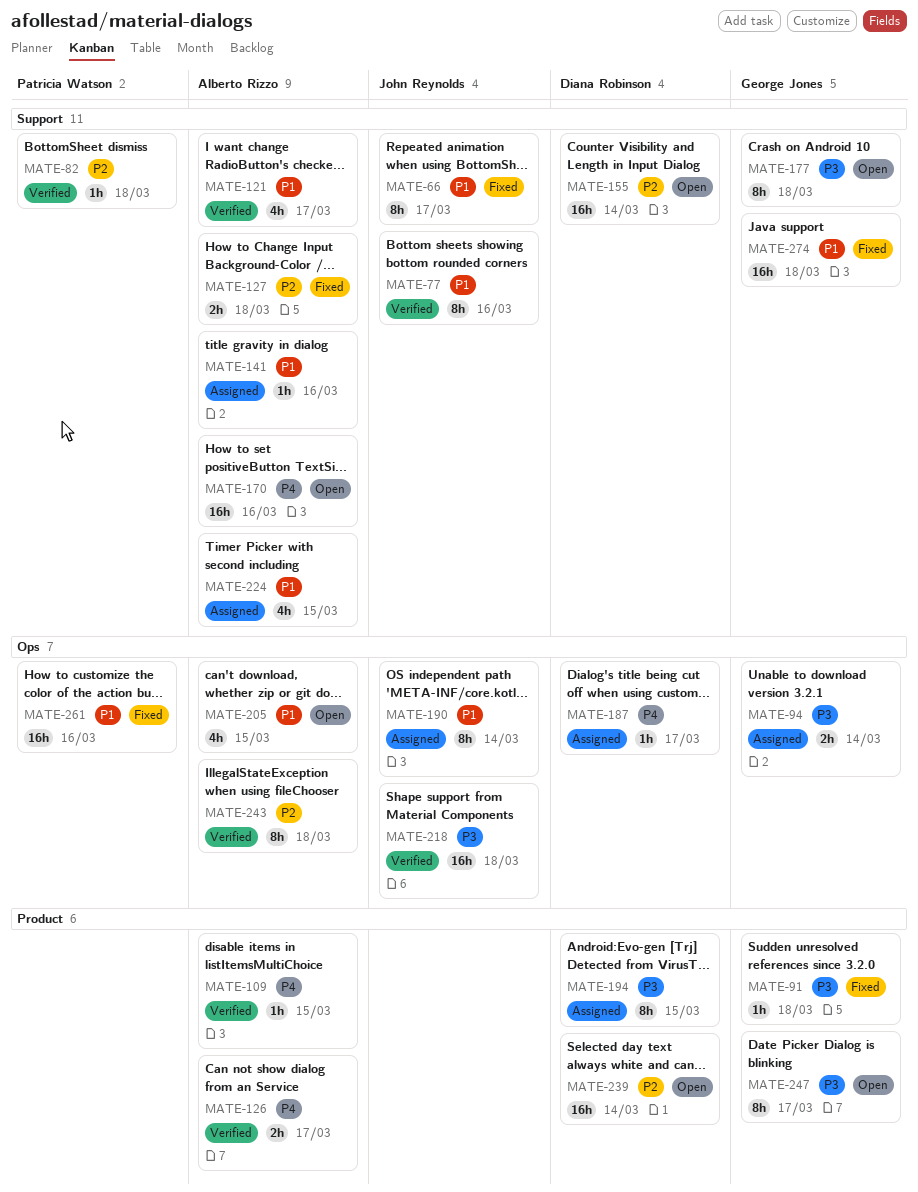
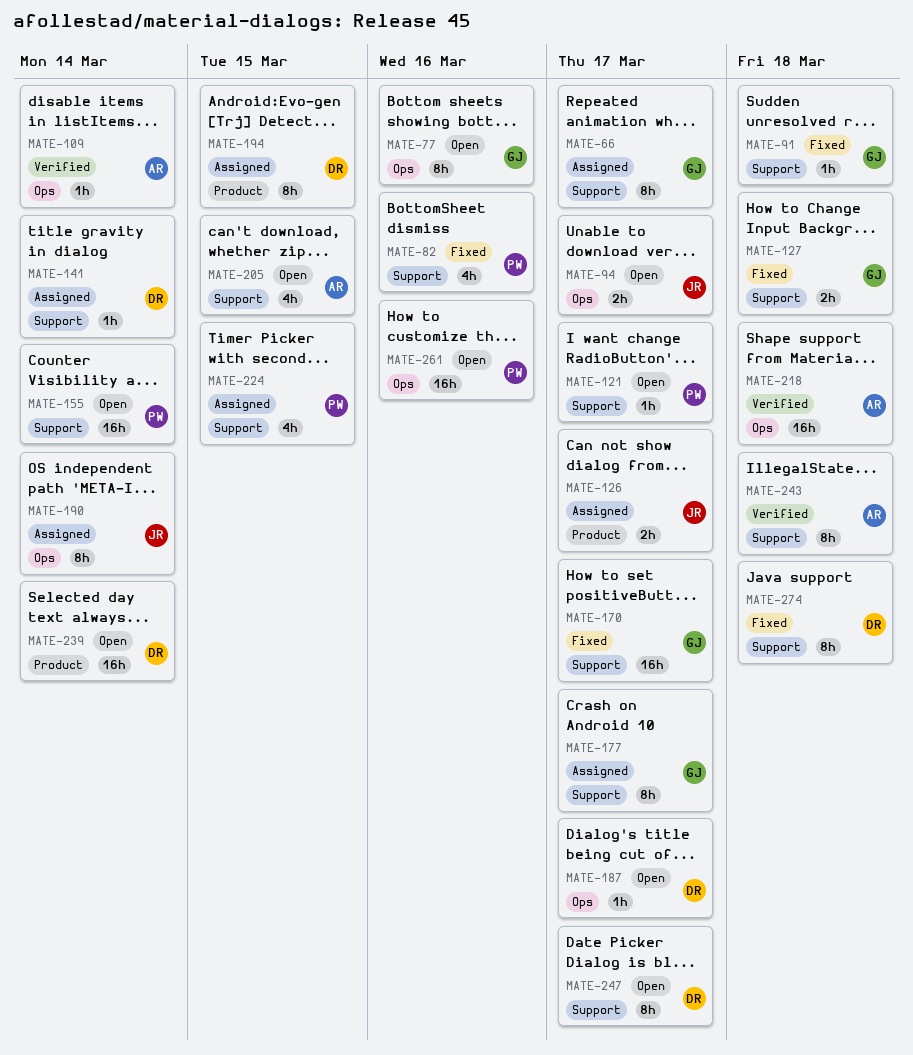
MATE-66, status: Fixed -> Assigned
MATE-66, owner: John Reynolds -> George Jones
MATE-77, status: Verified -> Open
MATE-77, owner: John Reynolds -> George Jones
MATE-77, label: Support -> Ops
MATE-82, status: Verified -> Fixed
MATE-82, estimate: 1h -> 4h
MATE-82, due: Mar 18 -> Mar 16
MATE-91, label: Product -> Support
MATE-94, status: Assigned -> Open
MATE-94, owner: George Jones -> John Reynolds
MATE-94, due: Mar 14 -> Mar 17
MATE-109, label: Product -> Ops
MATE-109, due: Mar 15 -> Mar 14
MATE-121, status: Verified -> Open
MATE-121, owner: Alberto Rizzo -> Patricia Watson
MATE-121, estimate: 4h -> 1h
MATE-126, status: Verified -> Assigned
MATE-126, owner: Alberto Rizzo -> John Reynolds
MATE-127, owner: Alberto Rizzo -> George Jones
MATE-141, owner: Alberto Rizzo -> Diana Robinson
MATE-141, due: Mar 16 -> Mar 14
MATE-155, owner: Diana Robinson -> Patricia Watson
MATE-170, status: Open -> Fixed
MATE-170, owner: Alberto Rizzo -> George Jones
MATE-170, due: Mar 16 -> Mar 17
MATE-177, status: Open -> Assigned
MATE-177, due: Mar 18 -> Mar 17
MATE-187, status: Assigned -> Open
MATE-205, label: Ops -> Support
MATE-218, owner: John Reynolds -> Alberto Rizzo
MATE-224, owner: Alberto Rizzo -> Patricia Watson
MATE-243, label: Ops -> Support
MATE-247, owner: George Jones -> Diana Robinson
MATE-247, label: Product -> Support
MATE-261, status: Fixed -> Open
MATE-274, owner: George Jones -> Diana Robinson
MATE-274, estimate: 16h -> 8h

